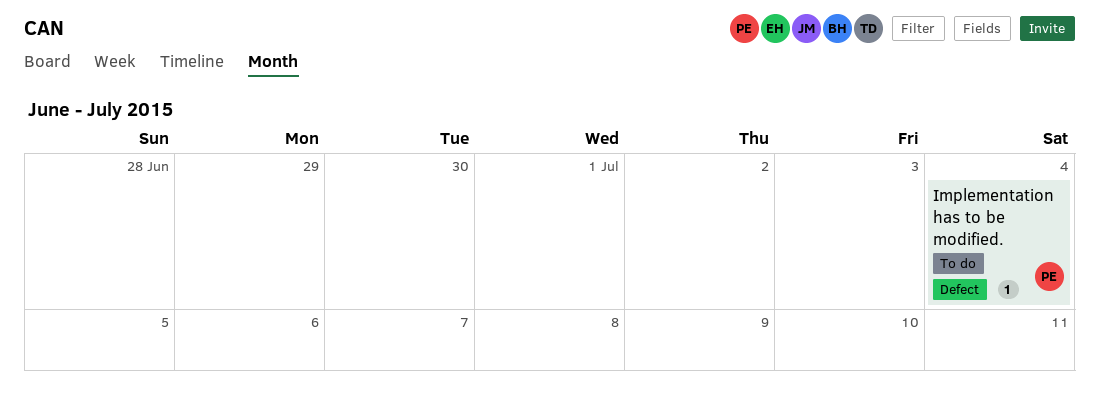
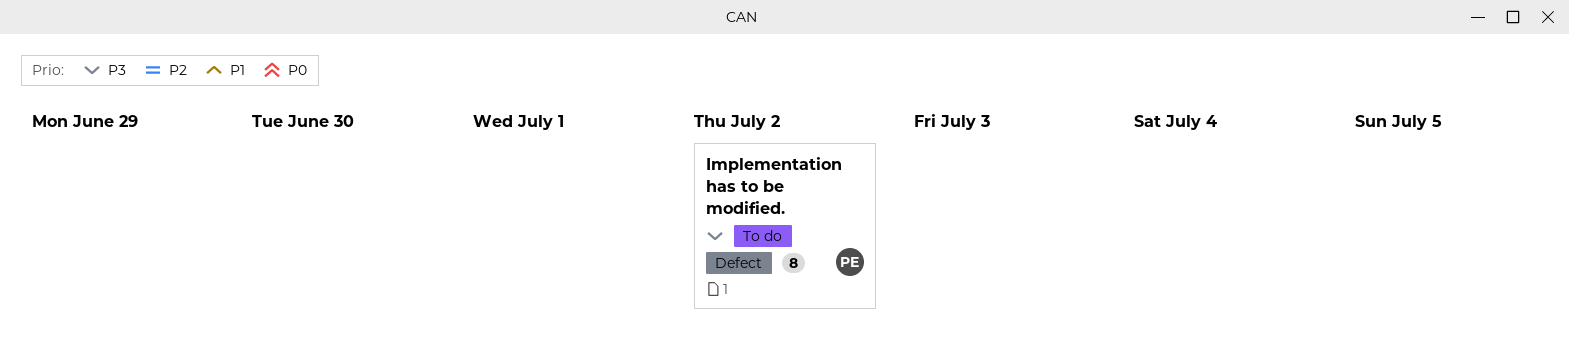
Implementation has to be modified., estimate: 1 -> 8
Implementation has to be modified., due: Jul 4 -> Jul 2

